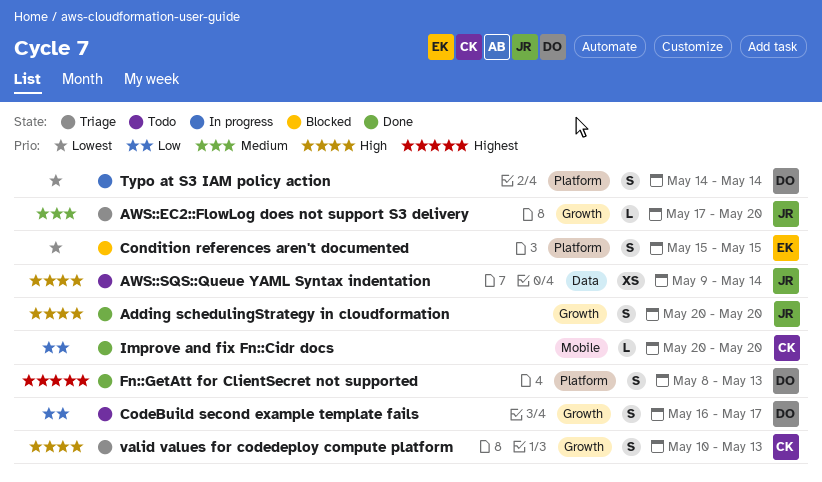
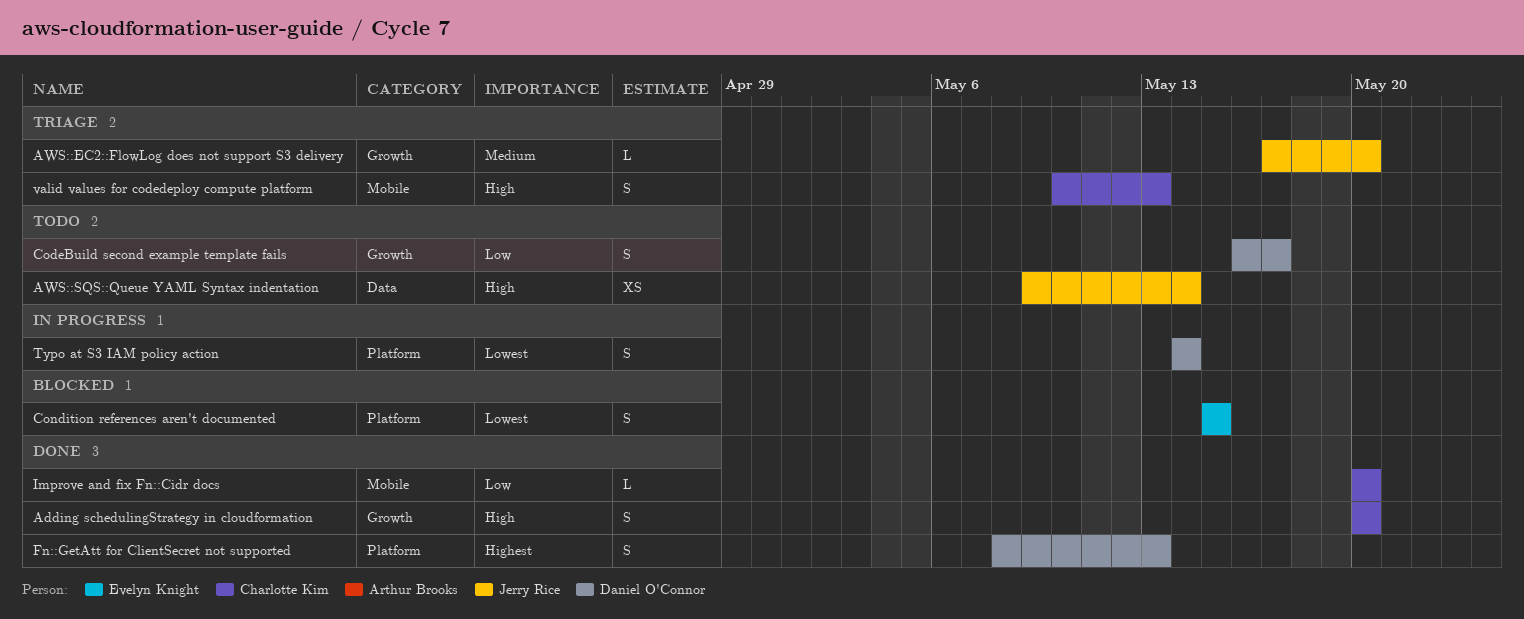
Adding schedulingStrategy in cloudformation, owner: Jerry Rice -> Charlotte Kim
valid values for codedeploy compute platform, label: Growth -> Mobile

